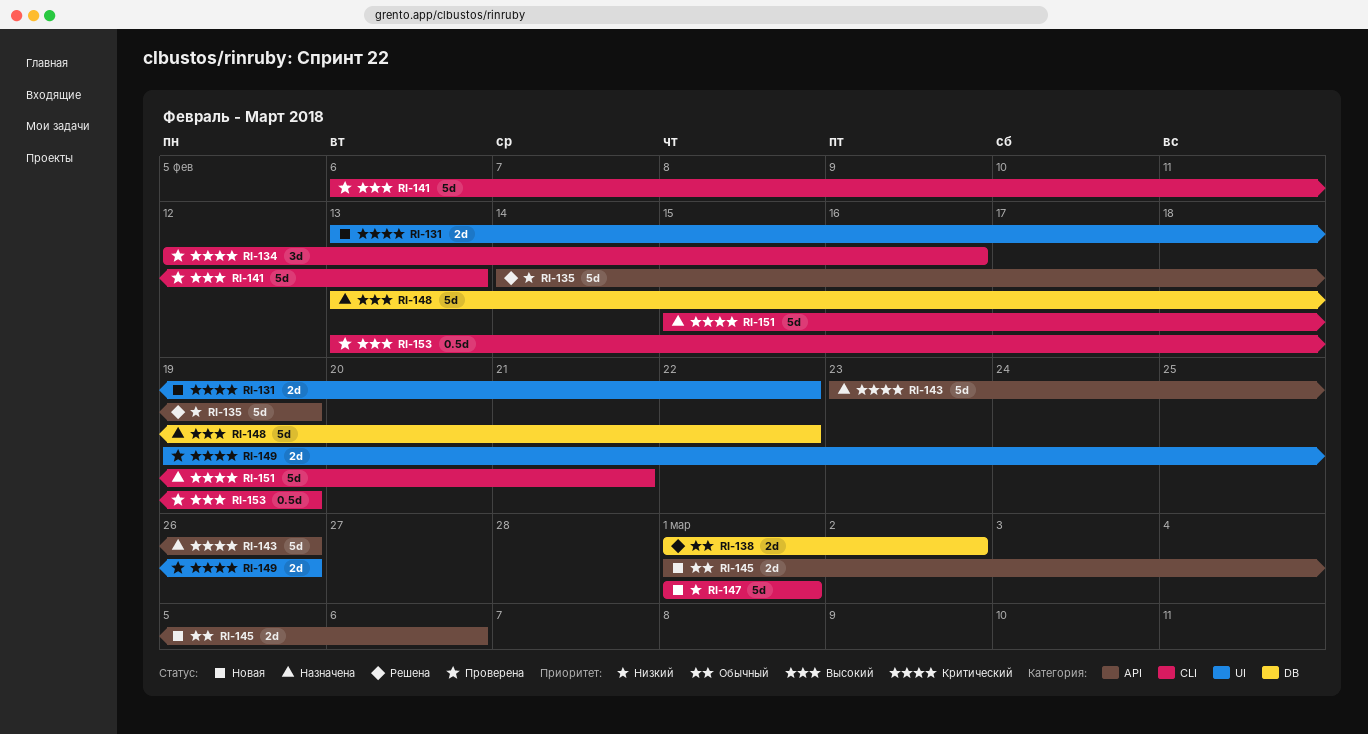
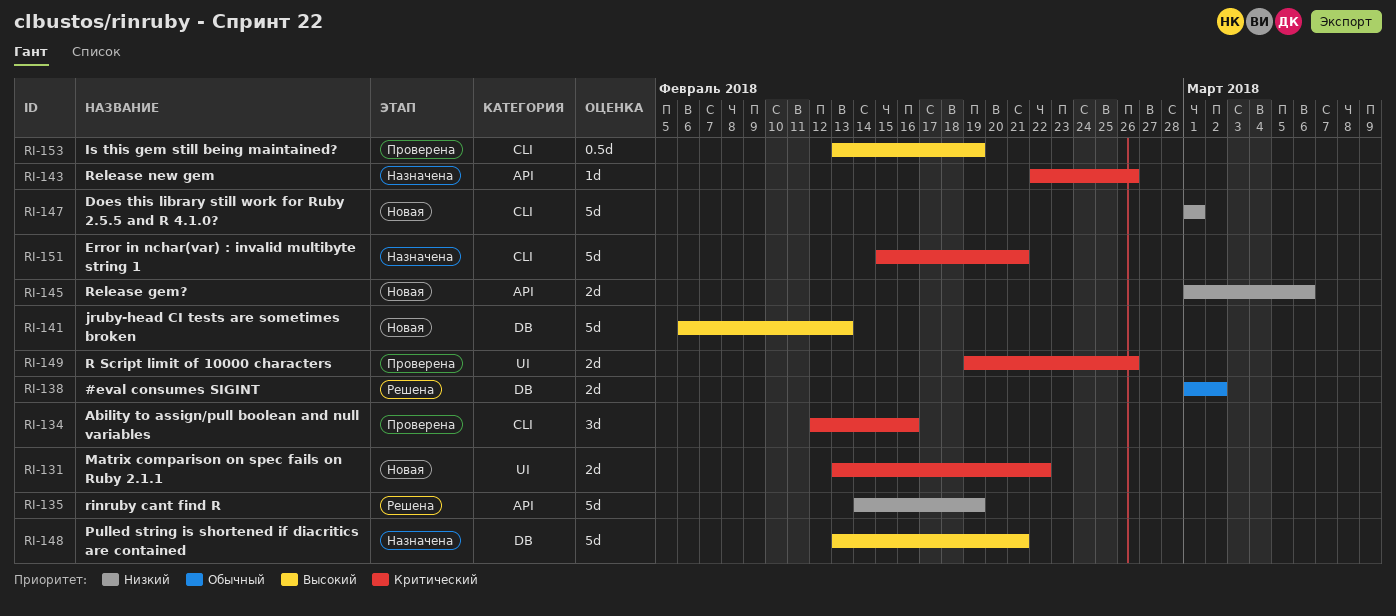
RI-141, status: Проверена -> Новая
RI-141, label: CLI -> DB
RI-143, estimate: 5d -> 1d
RI-143, start: Feb 23 -> Feb 22
RI-145, priority: Обычный -> Низкий
RI-148, due: Feb 22 -> Feb 21

